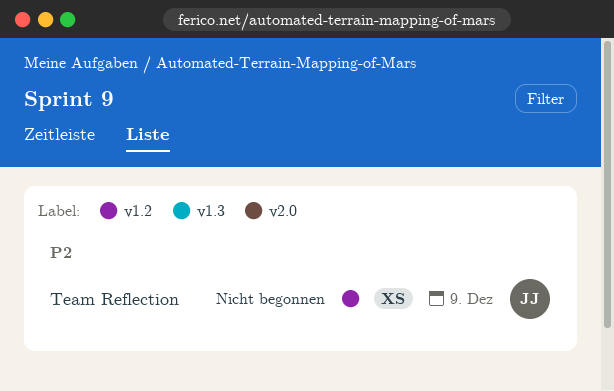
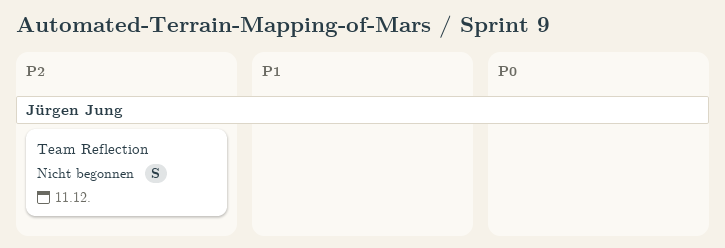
Team Reflection, estimate: XS -> S
Team Reflection, due: Dec 9 -> Dec 11

